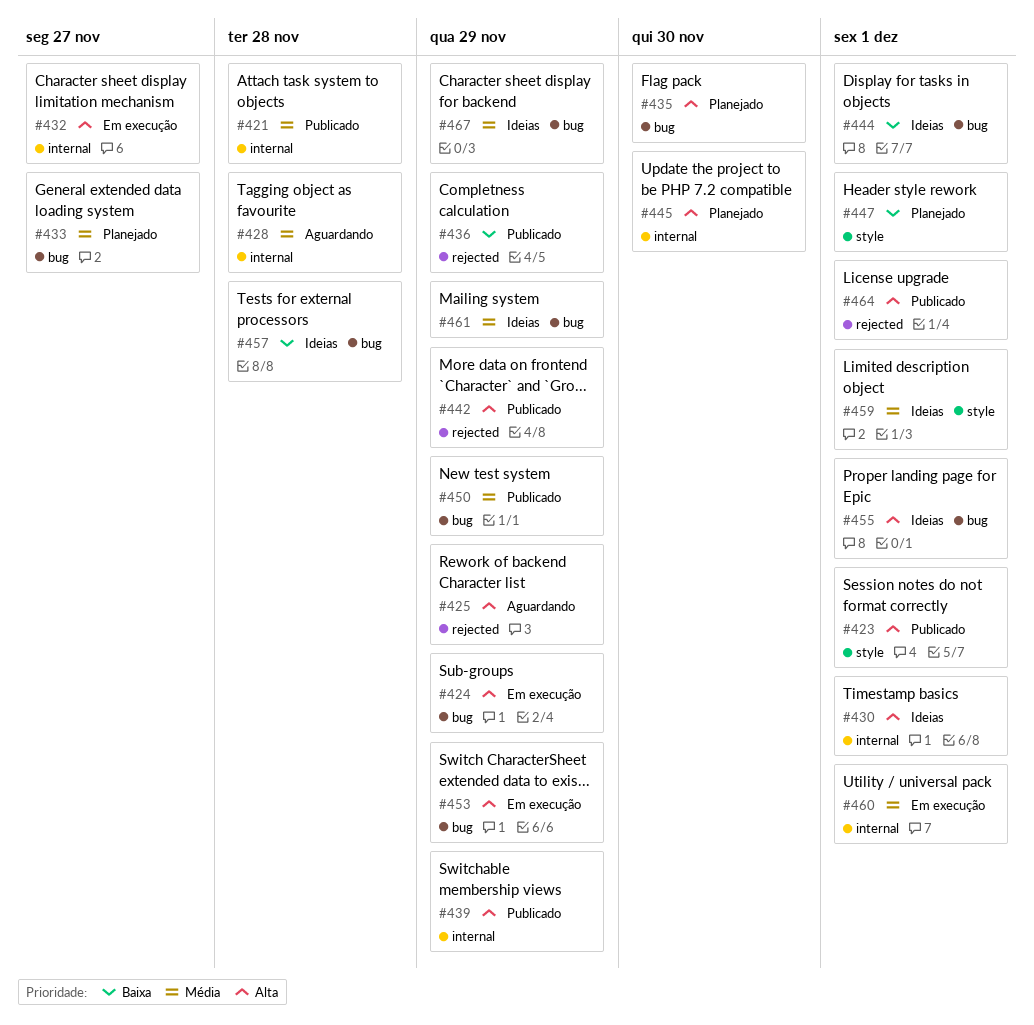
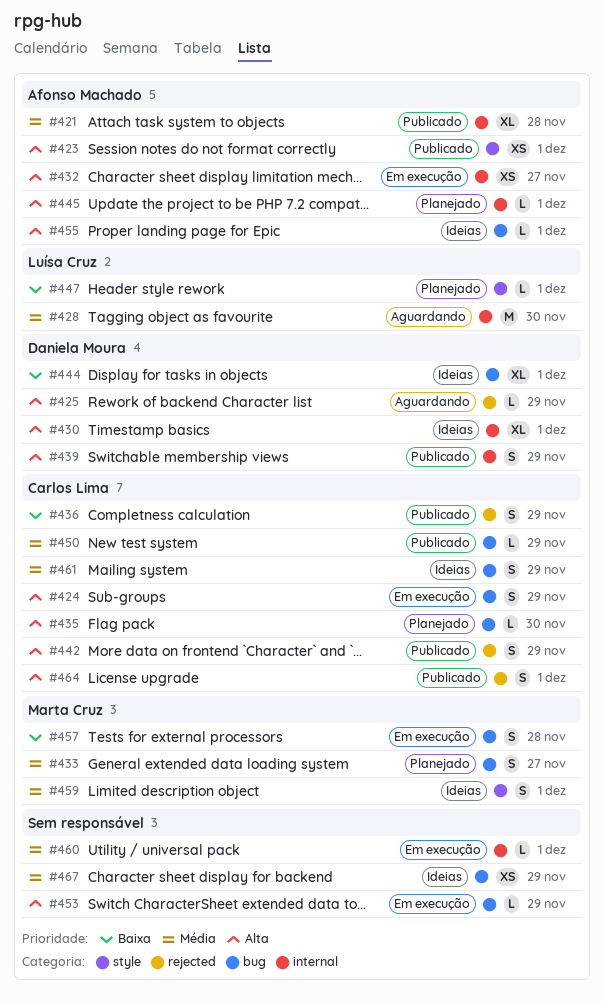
#428, due: Nov 28 -> Nov 30
#445, due: Nov 30 -> Dec 1
#457, status: Ideias -> Em execução

